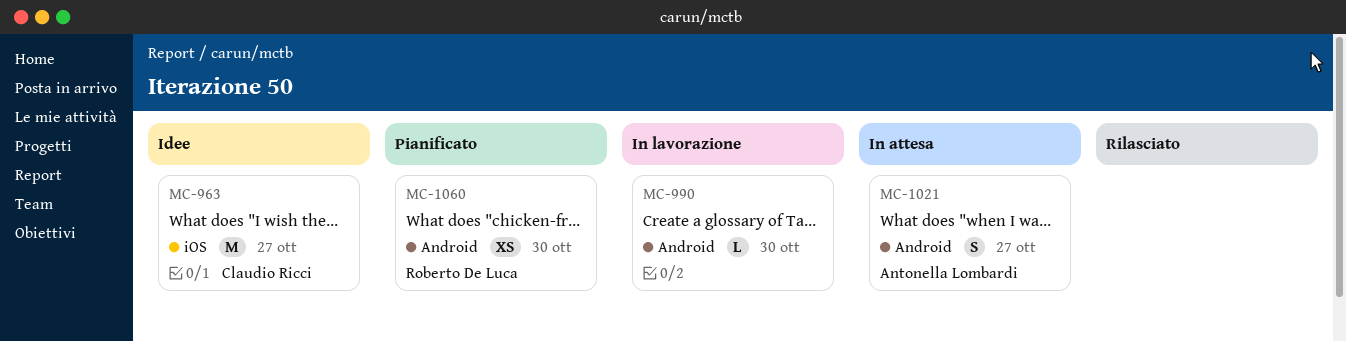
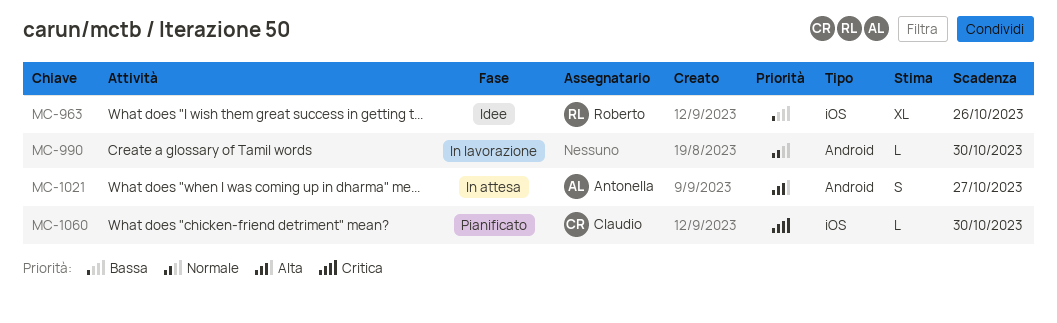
MC-963, owner: Claudio Ricci -> Roberto De Luca
MC-963, estimate: M -> XL
MC-963, due: Oct 27 -> Oct 26
MC-1060, owner: Roberto De Luca -> Claudio Ricci
MC-1060, label: Android -> iOS
MC-1060, estimate: XS -> L

